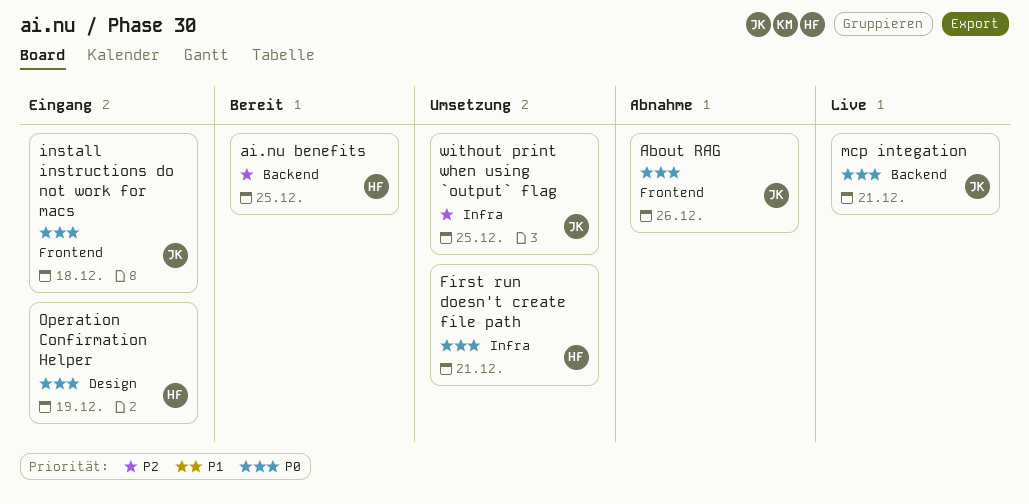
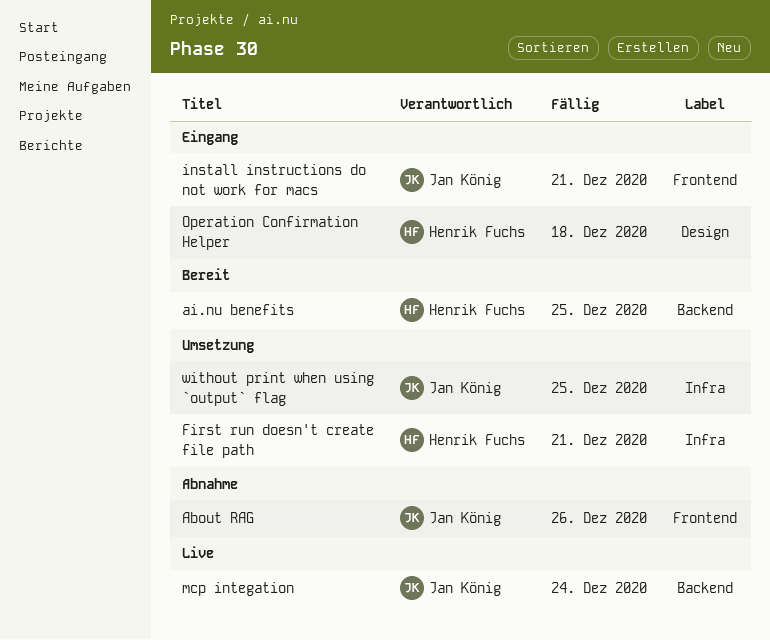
install instructions do not work for macs, due: Dec 18 -> Dec 21
mcp integation, due: Dec 21 -> Dec 24
Operation Confirmation Helper, due: Dec 19 -> Dec 18

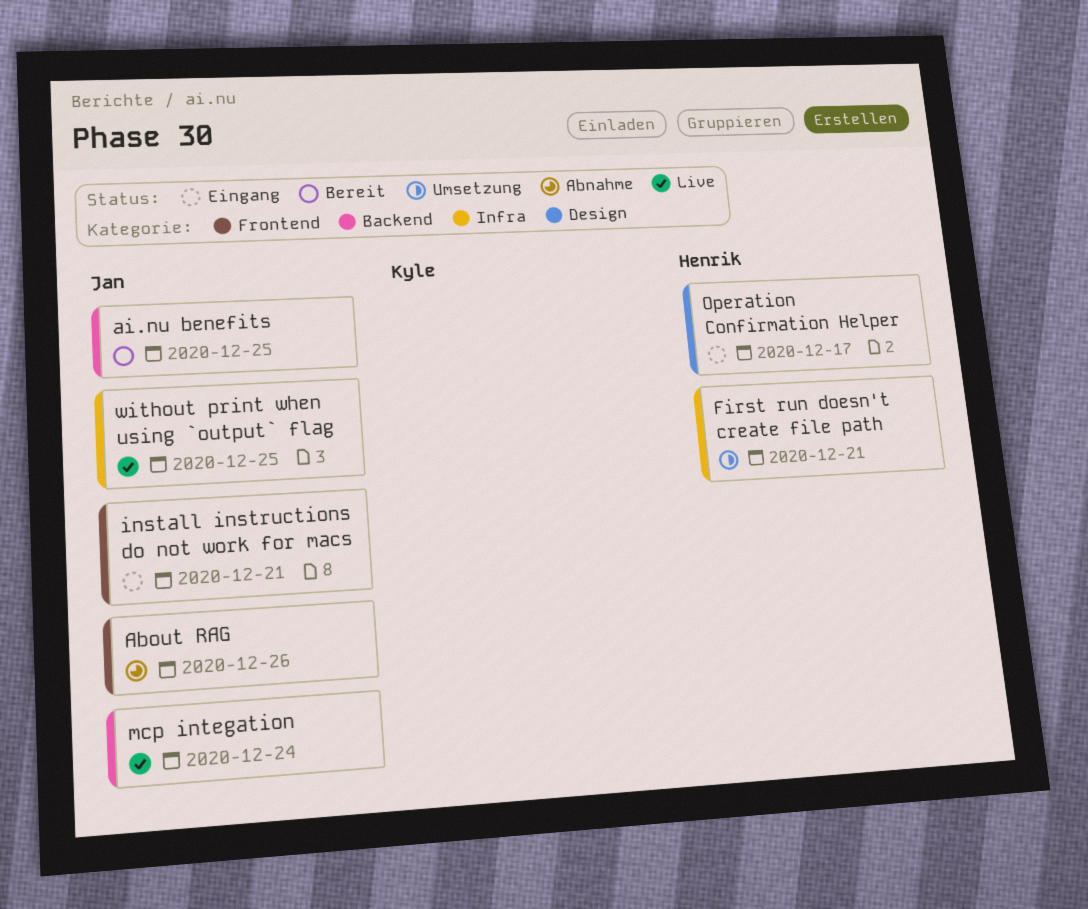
ai.nu benefits, owner: Henrik Fuchs -> Jan König
Operation Confirmation Helper, due: Dec 18 -> Dec 17
without print when using `output` flag, status: Umsetzung -> Live

